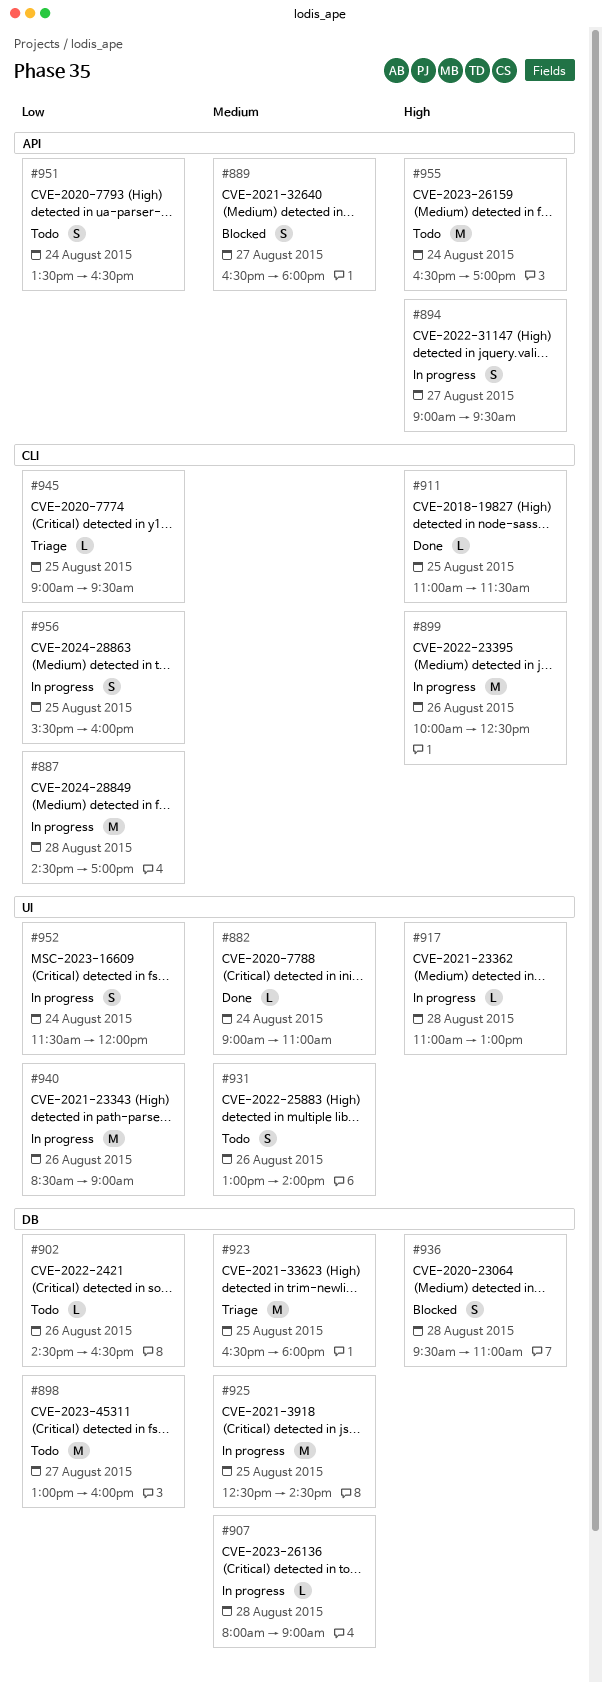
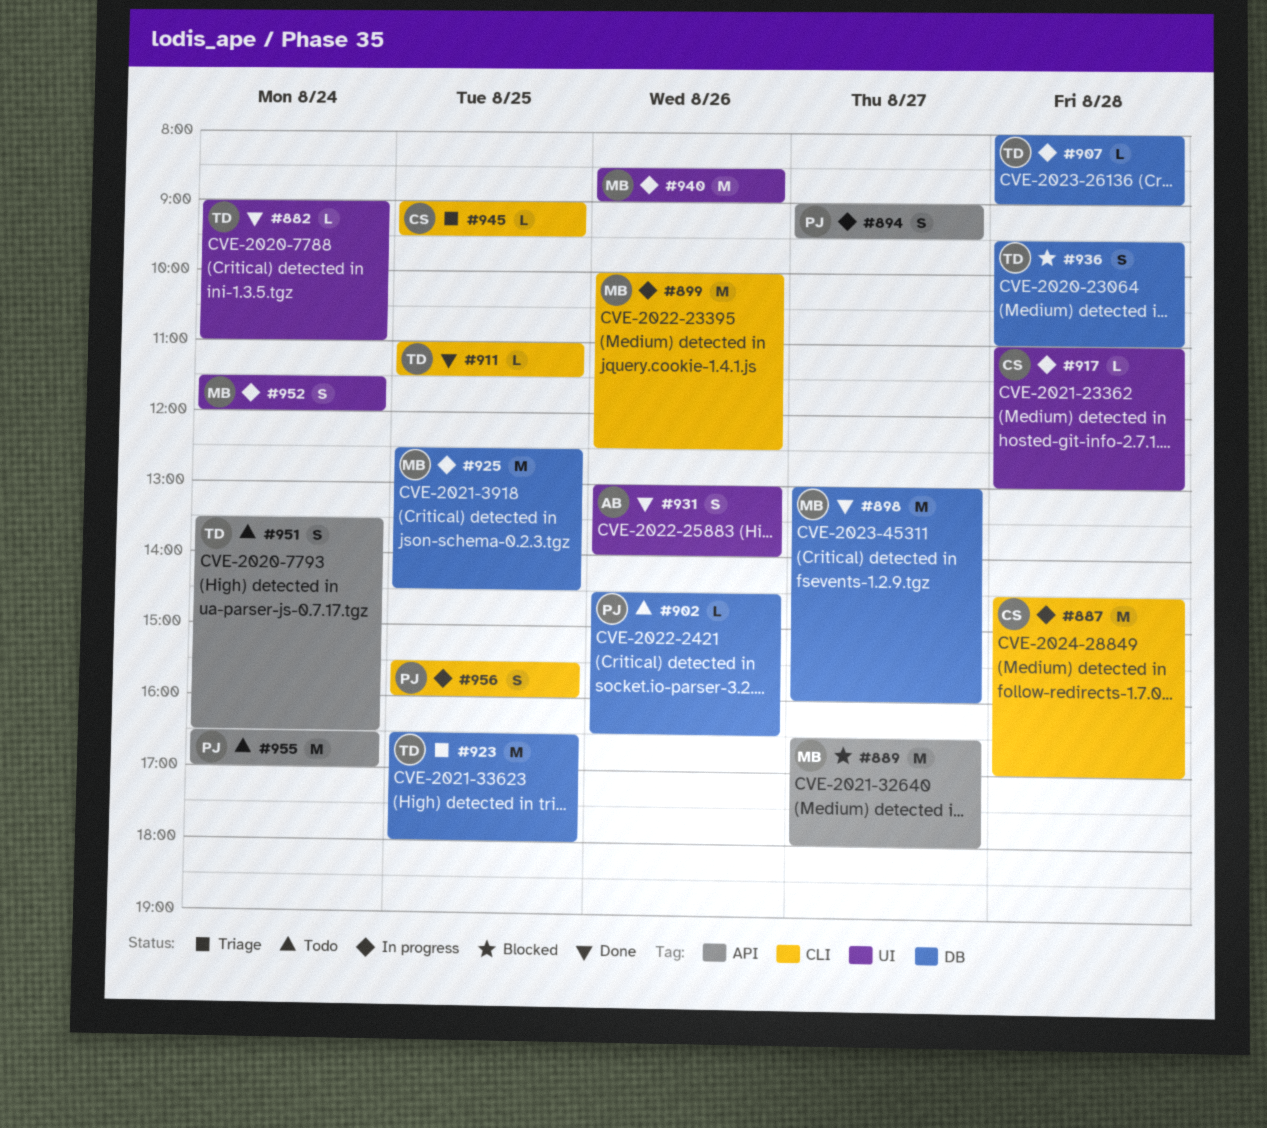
#889, estimate: S -> M
#898, status: Todo -> Done
#931, status: Todo -> Done

